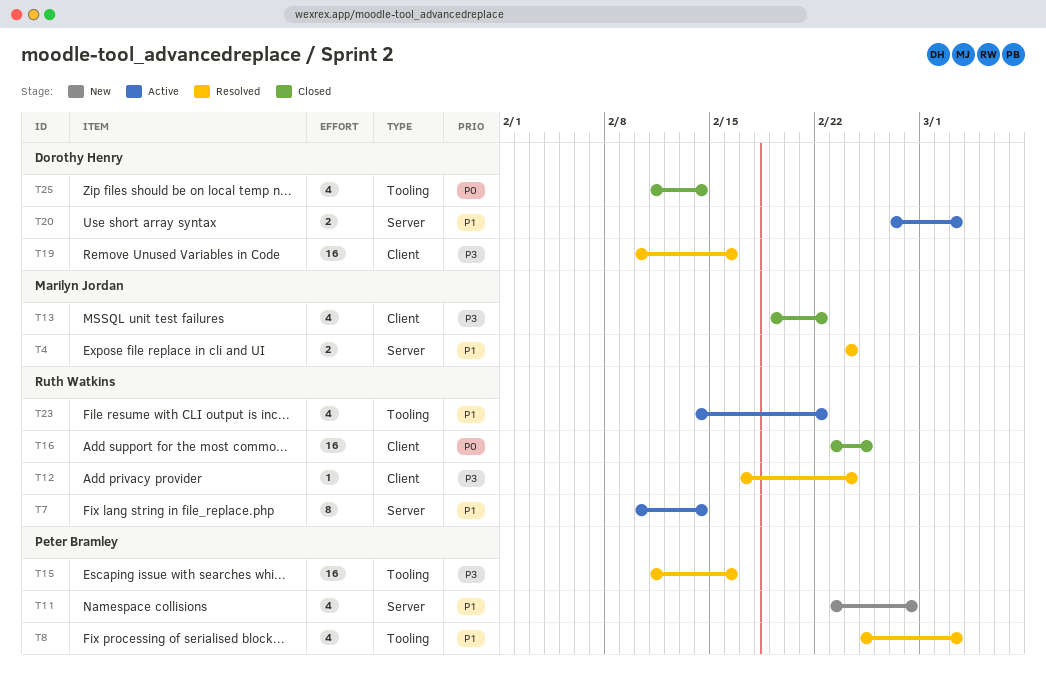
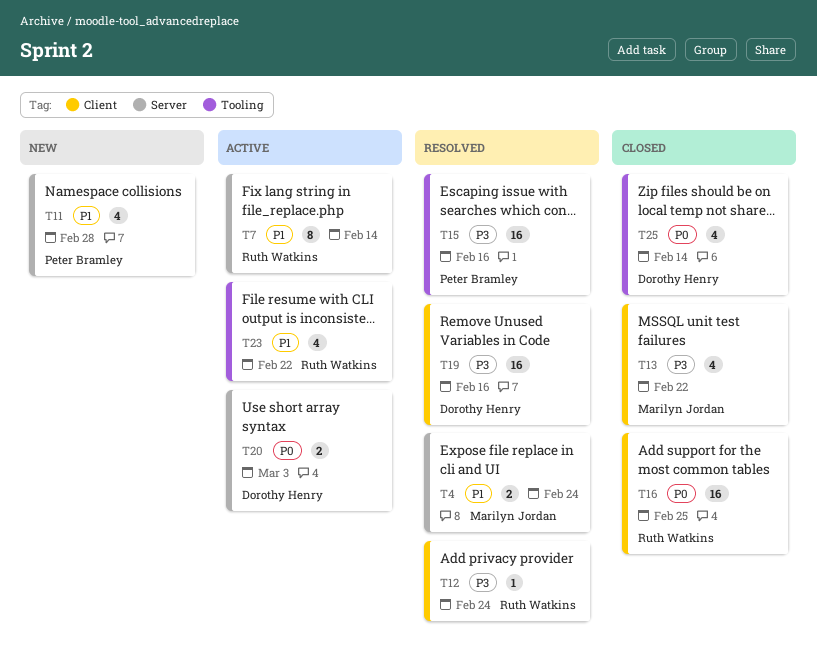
T8: present -> none
T20, priority: P1 -> P0

